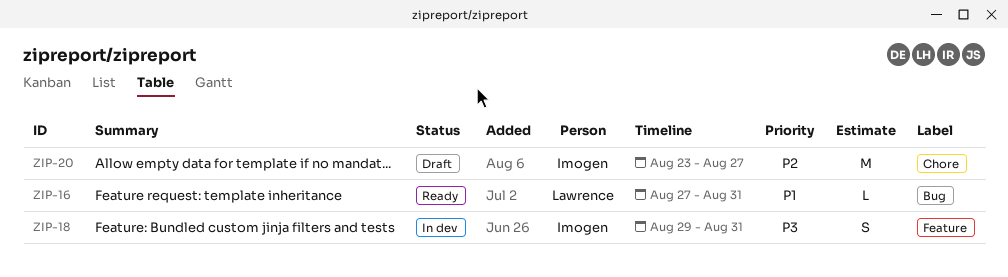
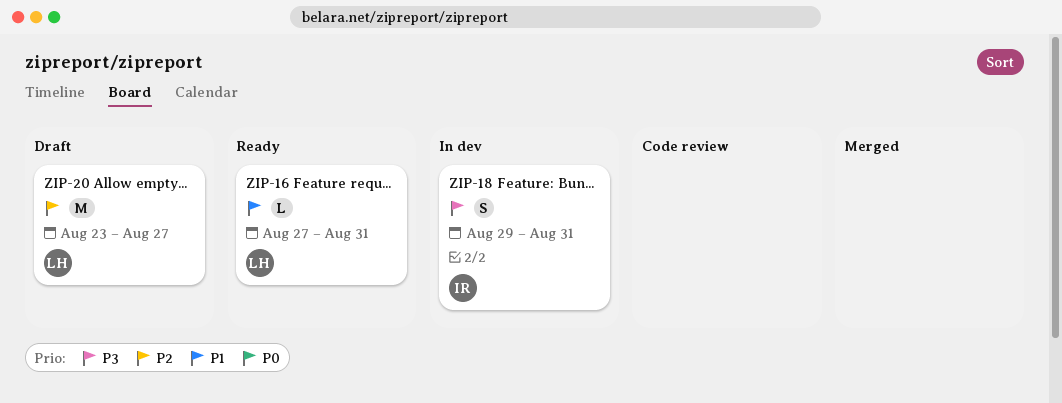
ZIP-20, owner: Imogen -> Lawrence

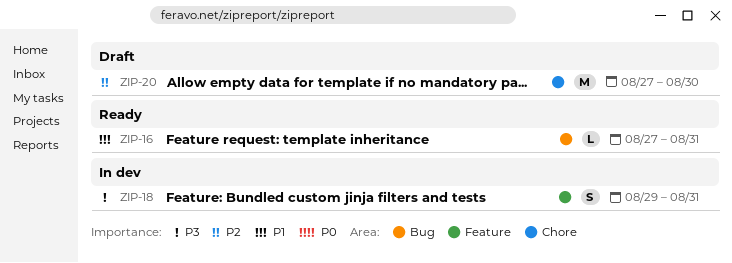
ZIP-20, start: Aug 23 -> Aug 27
ZIP-20, due: Aug 27 -> Aug 30

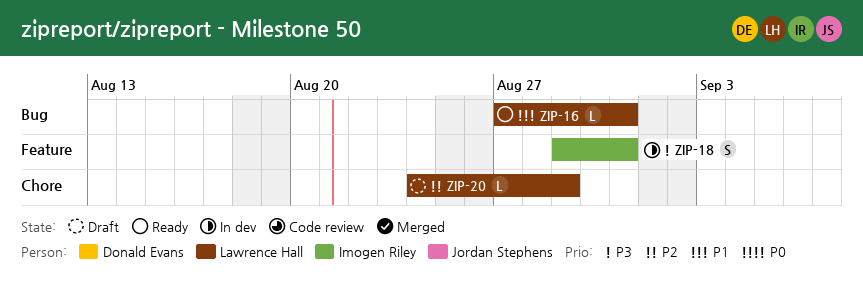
ZIP-20, estimate: M -> L
ZIP-20, start: Aug 27 -> Aug 24
ZIP-20, due: Aug 30 -> Aug 29

